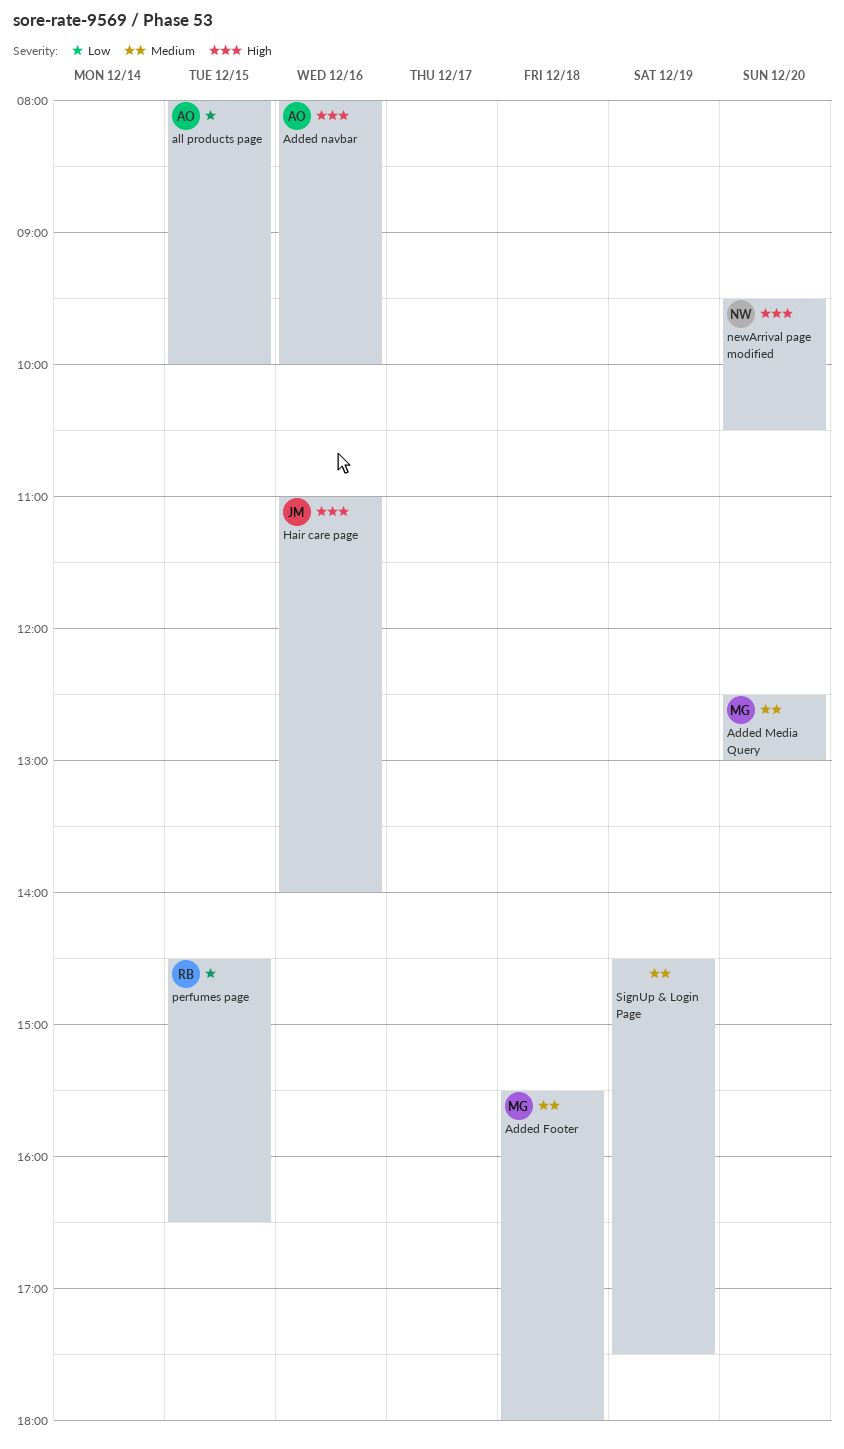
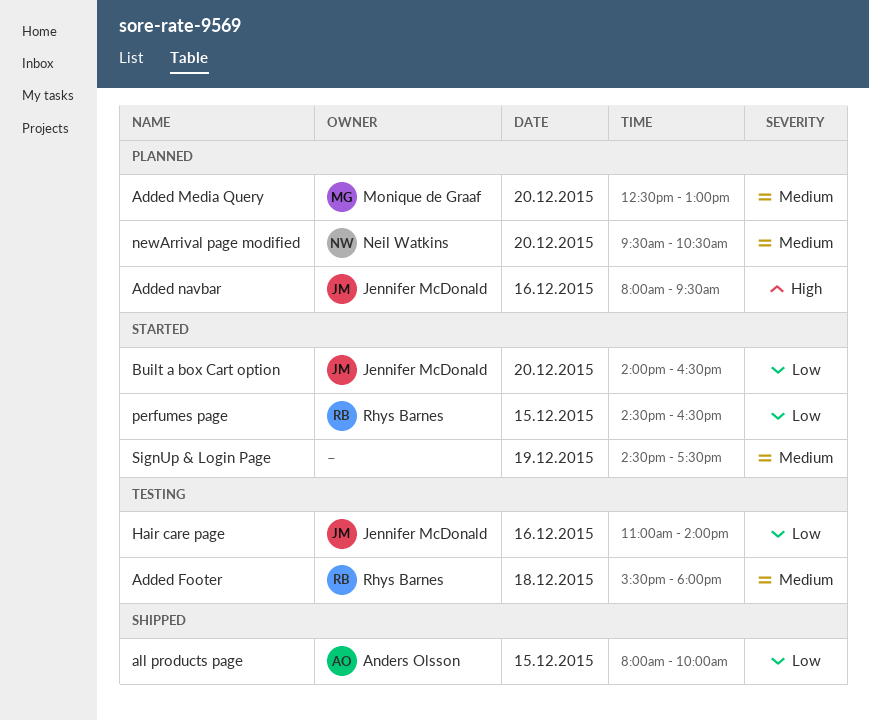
Added Footer, owner: Monique de Graaf -> Rhys Barnes
Added navbar, owner: Anders Olsson -> Jennifer McDonald
Added navbar, ends: 10:00 -> 09:30
Built a box Cart option: none -> present
Hair care page, priority: High -> Low
newArrival page modified, priority: High -> Medium

